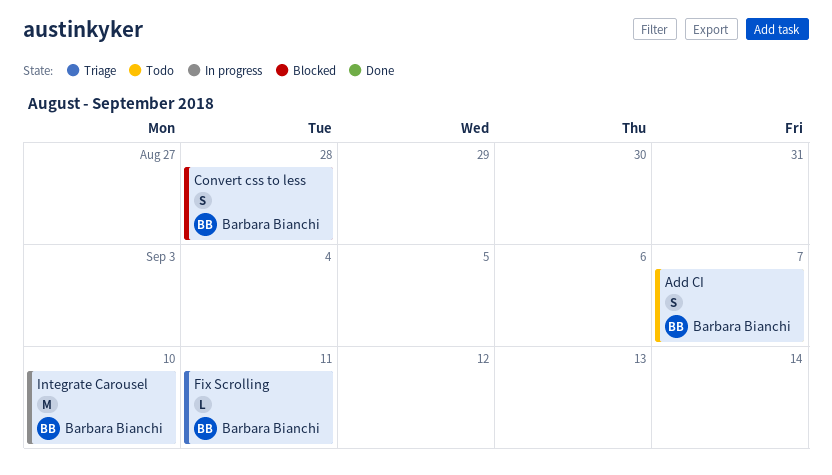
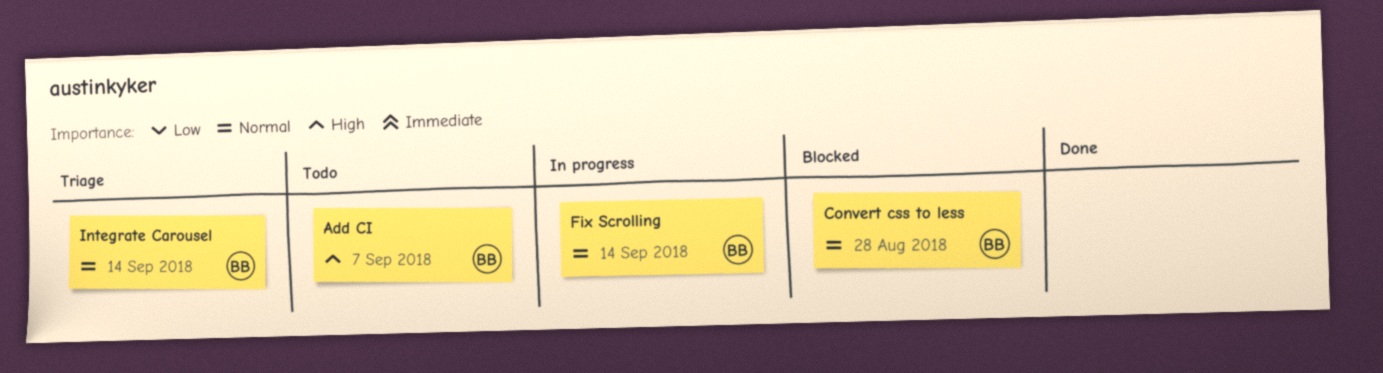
Fix Scrolling, status: Triage -> In progress
Fix Scrolling, due: Sep 11 -> Sep 14
Integrate Carousel, status: In progress -> Triage
Integrate Carousel, due: Sep 10 -> Sep 14

